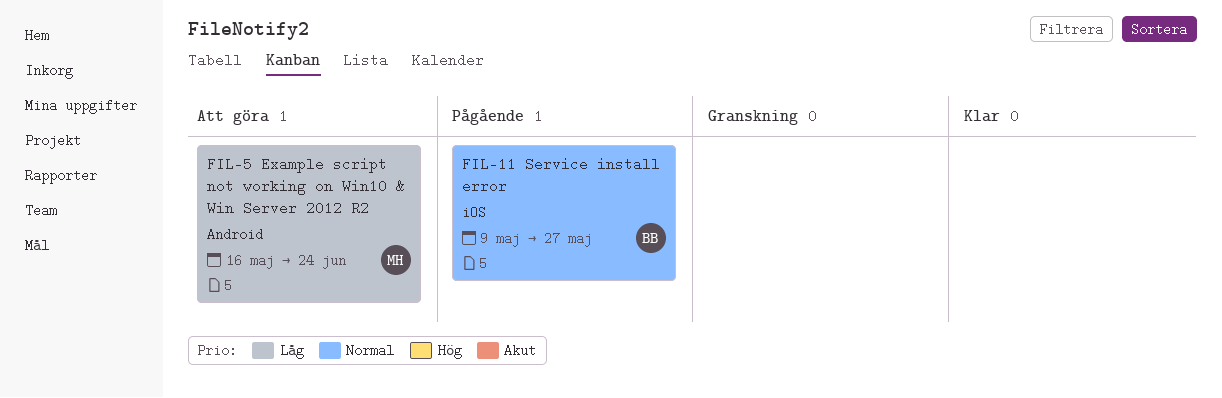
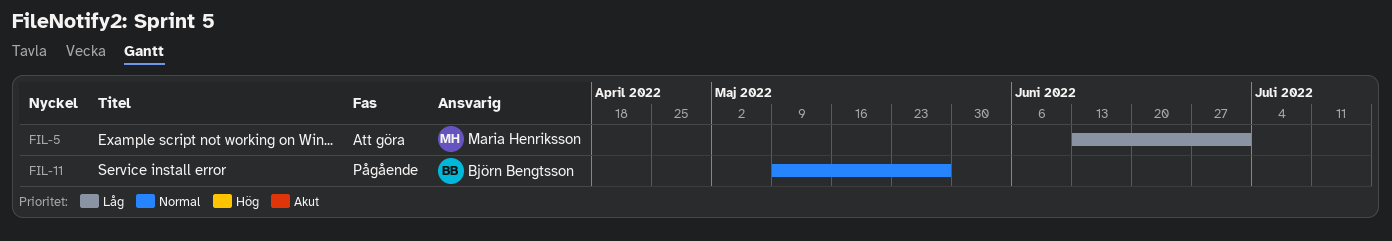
FIL-5, start: May 16 -> Jun 13
FIL-5, due: Jun 24 -> Jul 1

